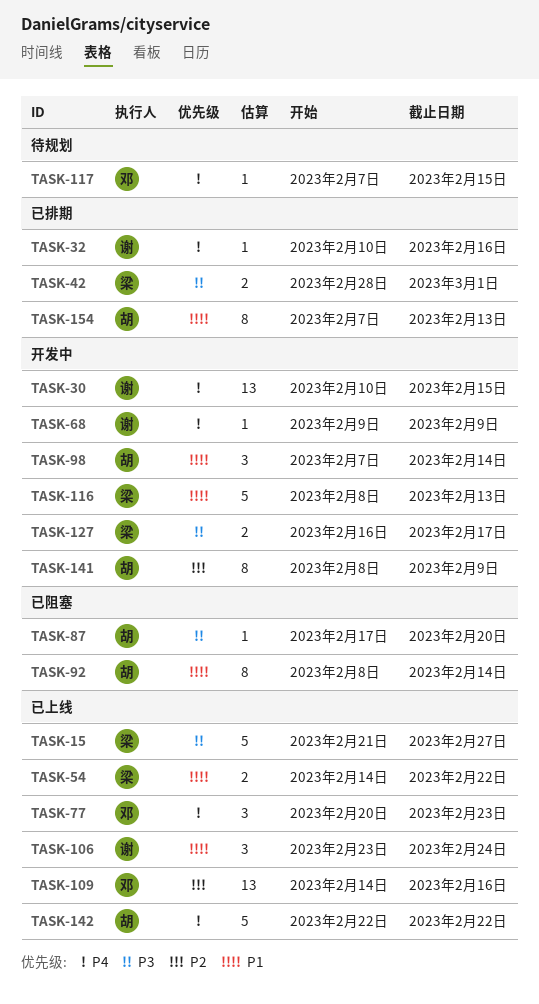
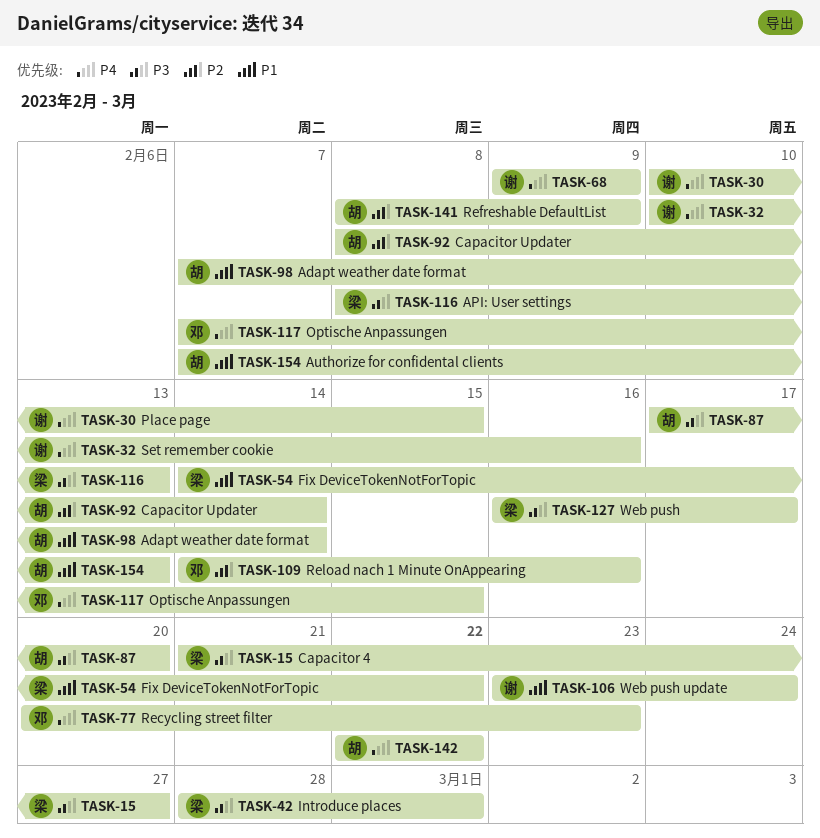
TASK-92, priority: P1 -> P2
TASK-116, priority: P1 -> P3

